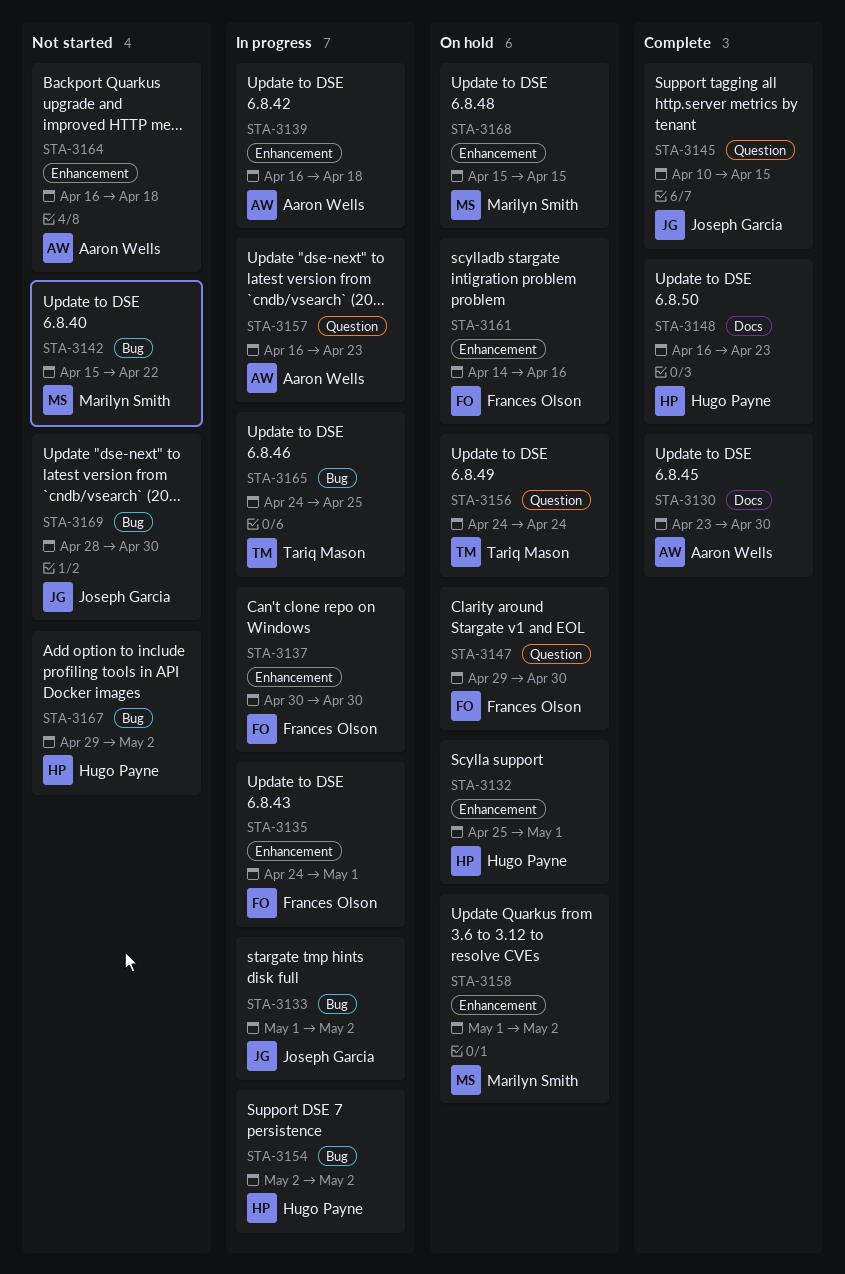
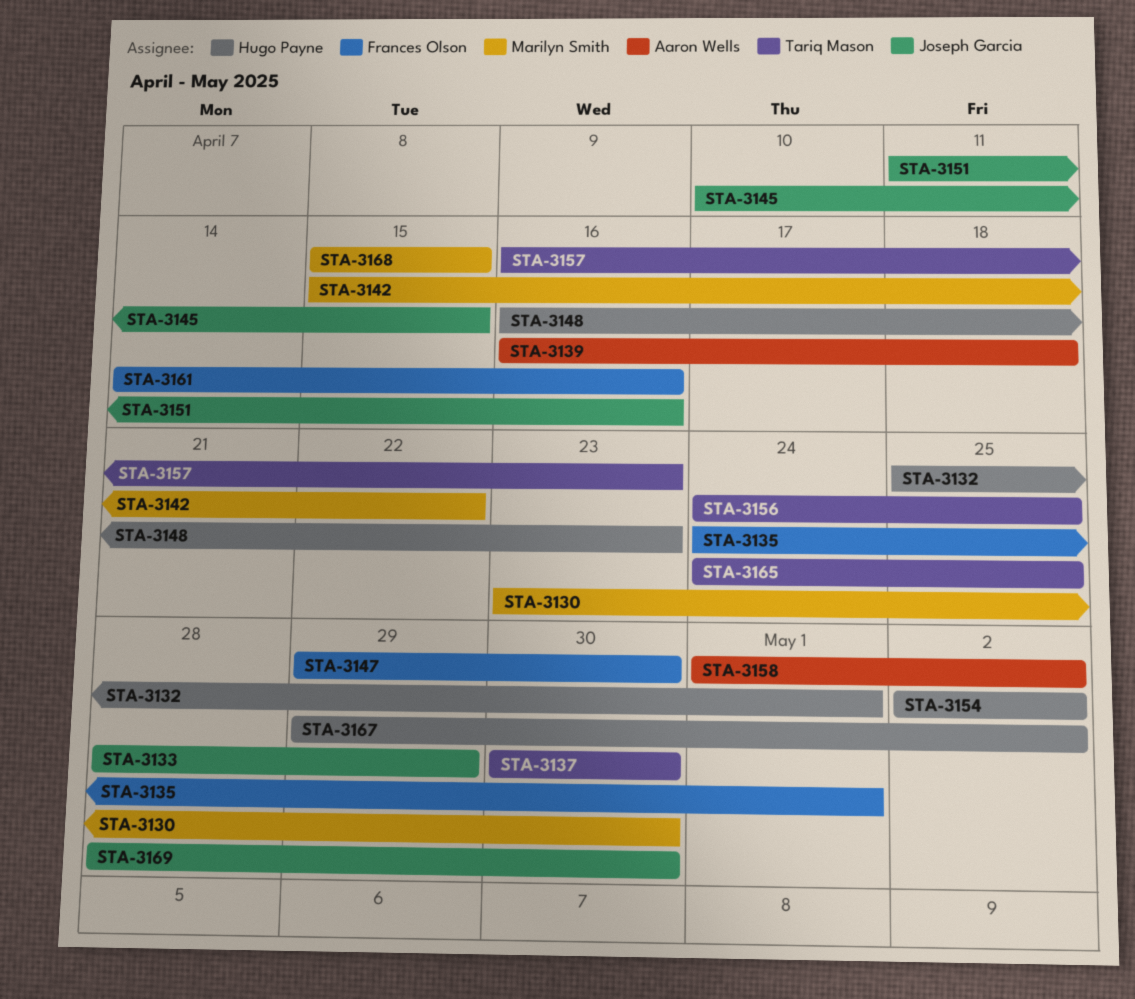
STA-3130, owner: Aaron Wells -> Marilyn Smith
STA-3133, start: May 1 -> Apr 28
STA-3133, due: May 2 -> Apr 29
STA-3137, owner: Frances Olson -> Tariq Mason
STA-3151: none -> present
STA-3156, due: Apr 24 -> Apr 25
STA-3157, owner: Aaron Wells -> Tariq Mason
STA-3158, owner: Marilyn Smith -> Aaron Wells
STA-3164: present -> none

